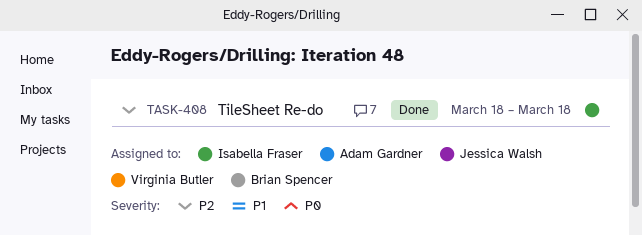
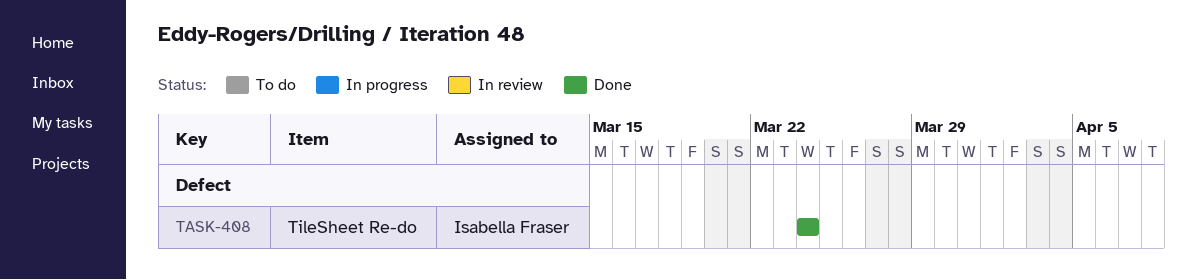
TASK-408, start: Mar 18 -> Mar 24
TASK-408, due: Mar 18 -> Mar 24

